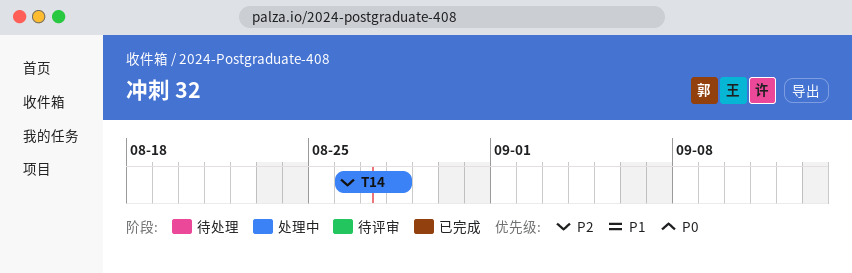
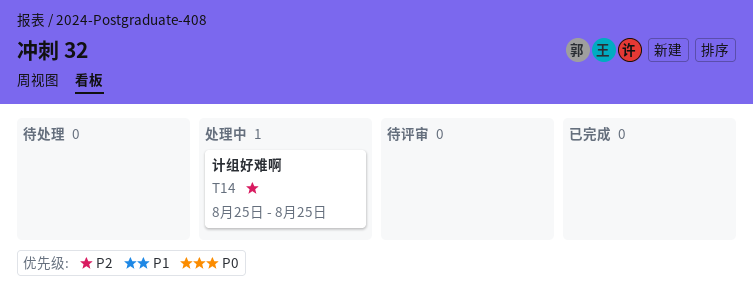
T14, start: Aug 26 -> Aug 25
T14, due: Aug 28 -> Aug 25

